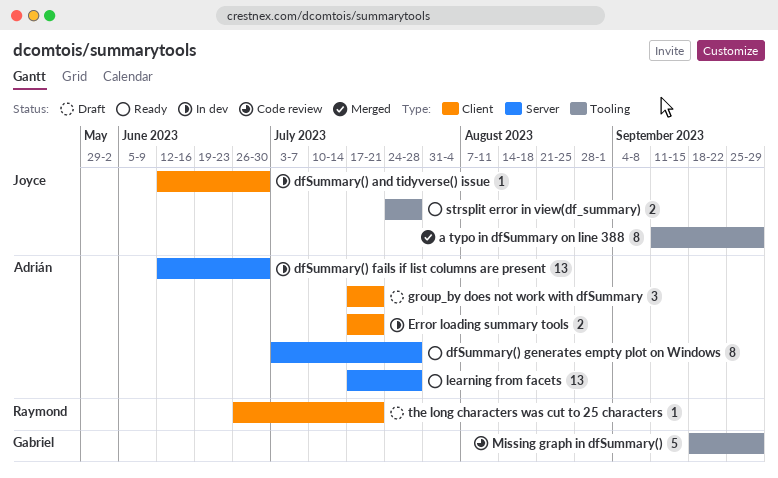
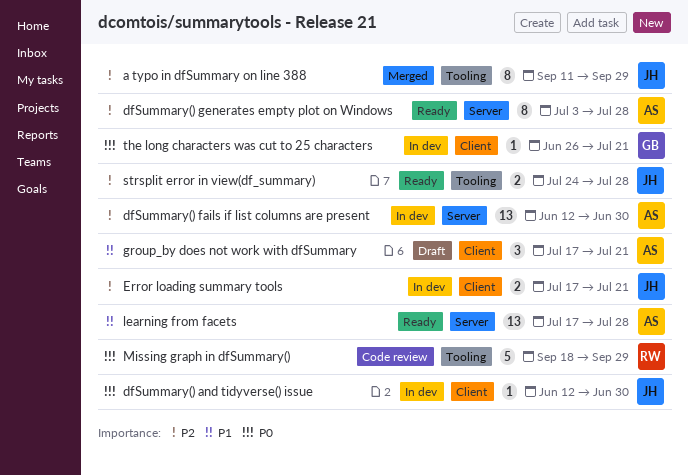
Error loading summary tools, owner: Adrián -> Joyce
Missing graph in dfSummary(), owner: Gabriel -> Raymond
the long characters was cut to 25 characters, status: Draft -> In dev
the long characters was cut to 25 characters, owner: Raymond -> Gabriel

